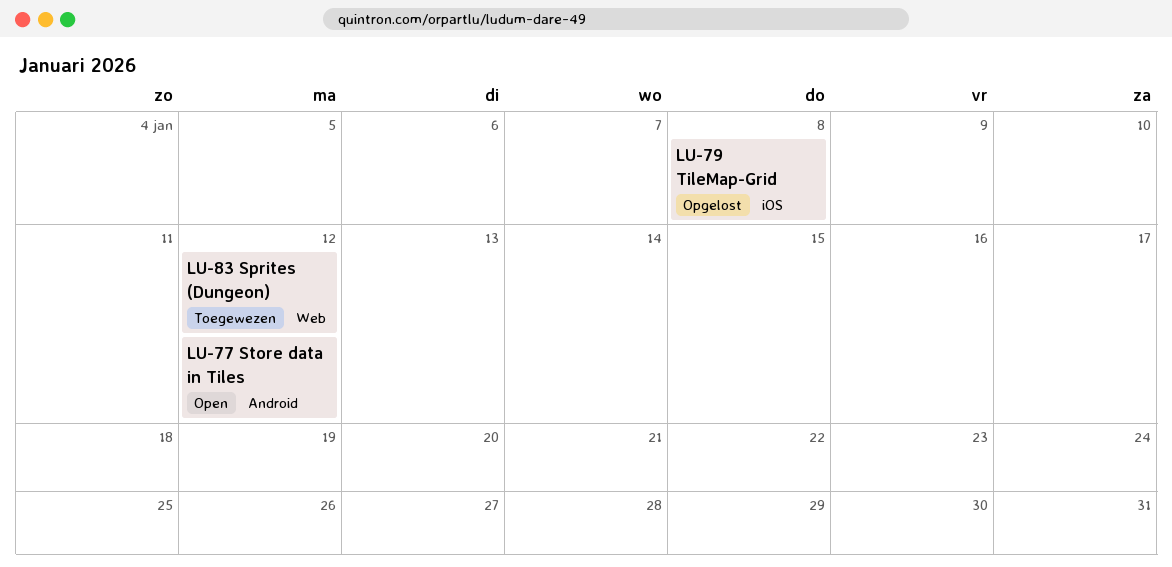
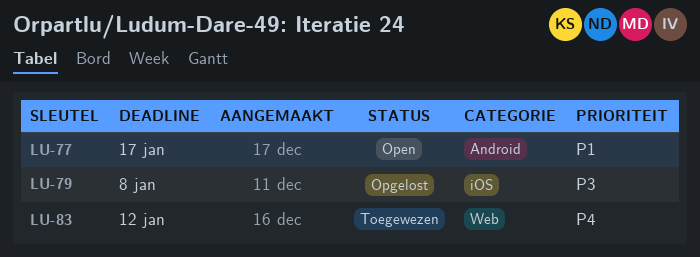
LU-77, due: Jan 12 -> Jan 17

